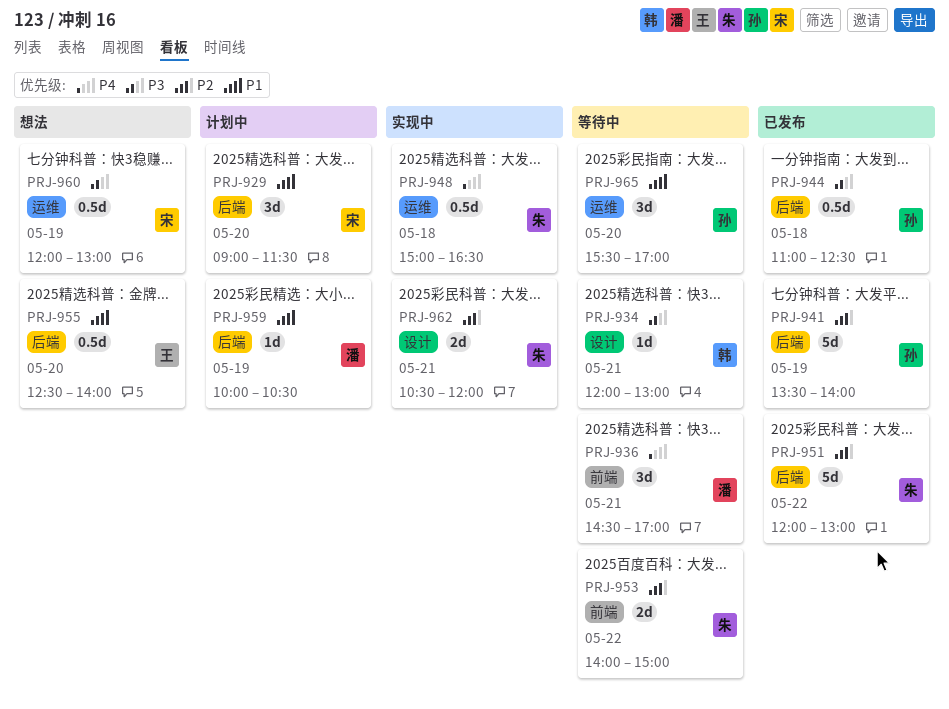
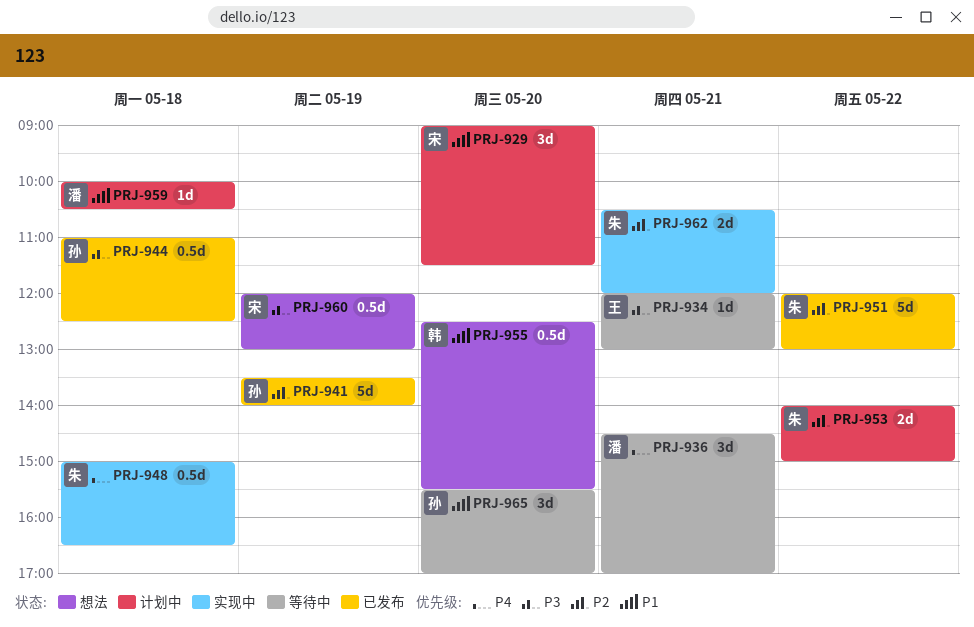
PRJ-934, owner: 韩 -> 王
PRJ-953, status: 等待中 -> 计划中
PRJ-955, owner: 王 -> 韩
PRJ-955, ends: 14:00 -> 15:30
PRJ-959, day: May 19 -> May 18

